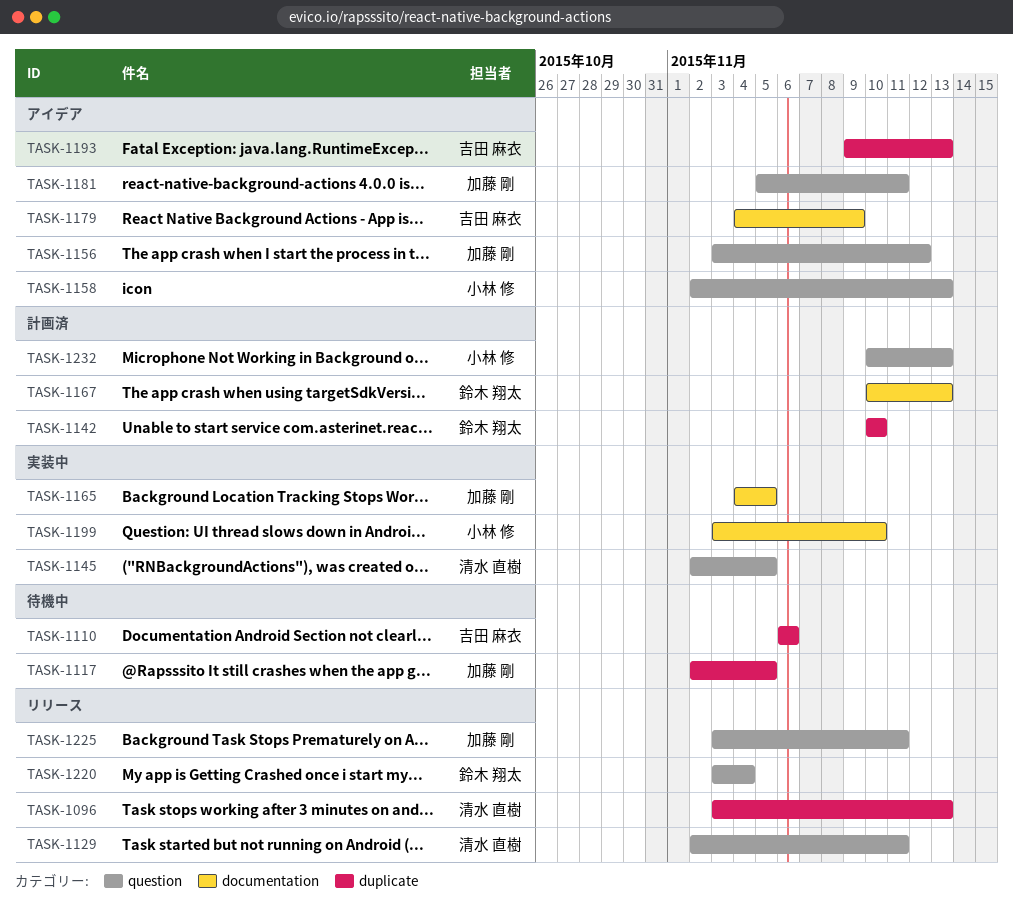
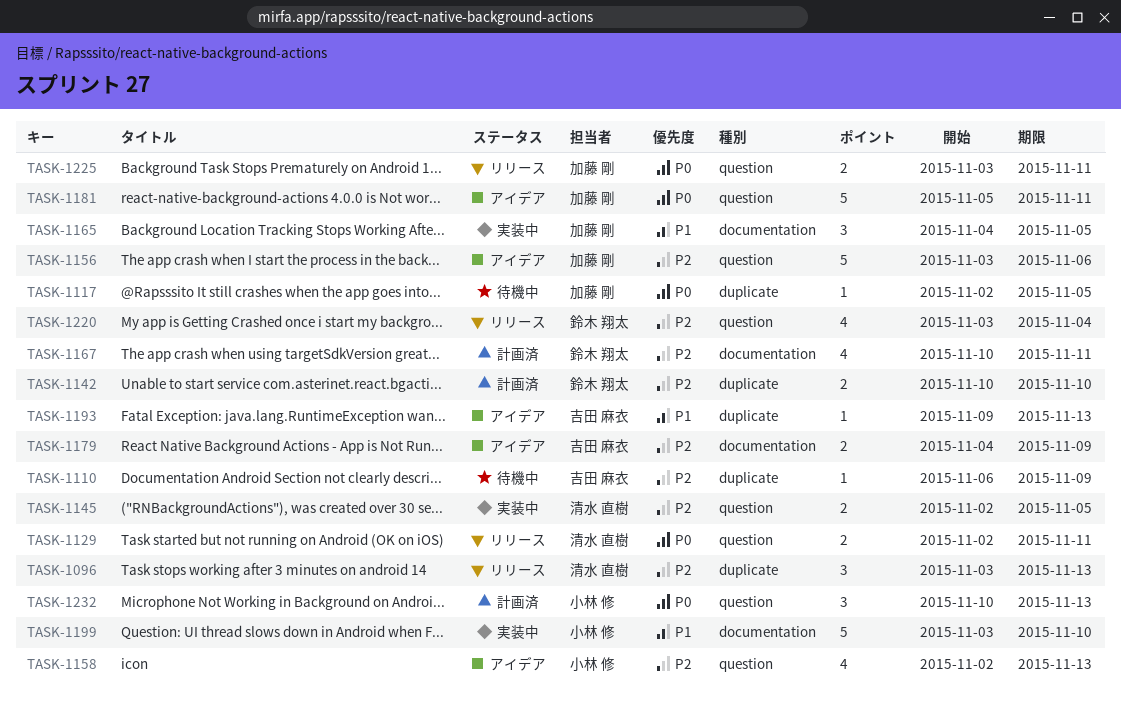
TASK-1110, due: Nov 6 -> Nov 9
TASK-1156, due: Nov 12 -> Nov 6
TASK-1167, due: Nov 13 -> Nov 11

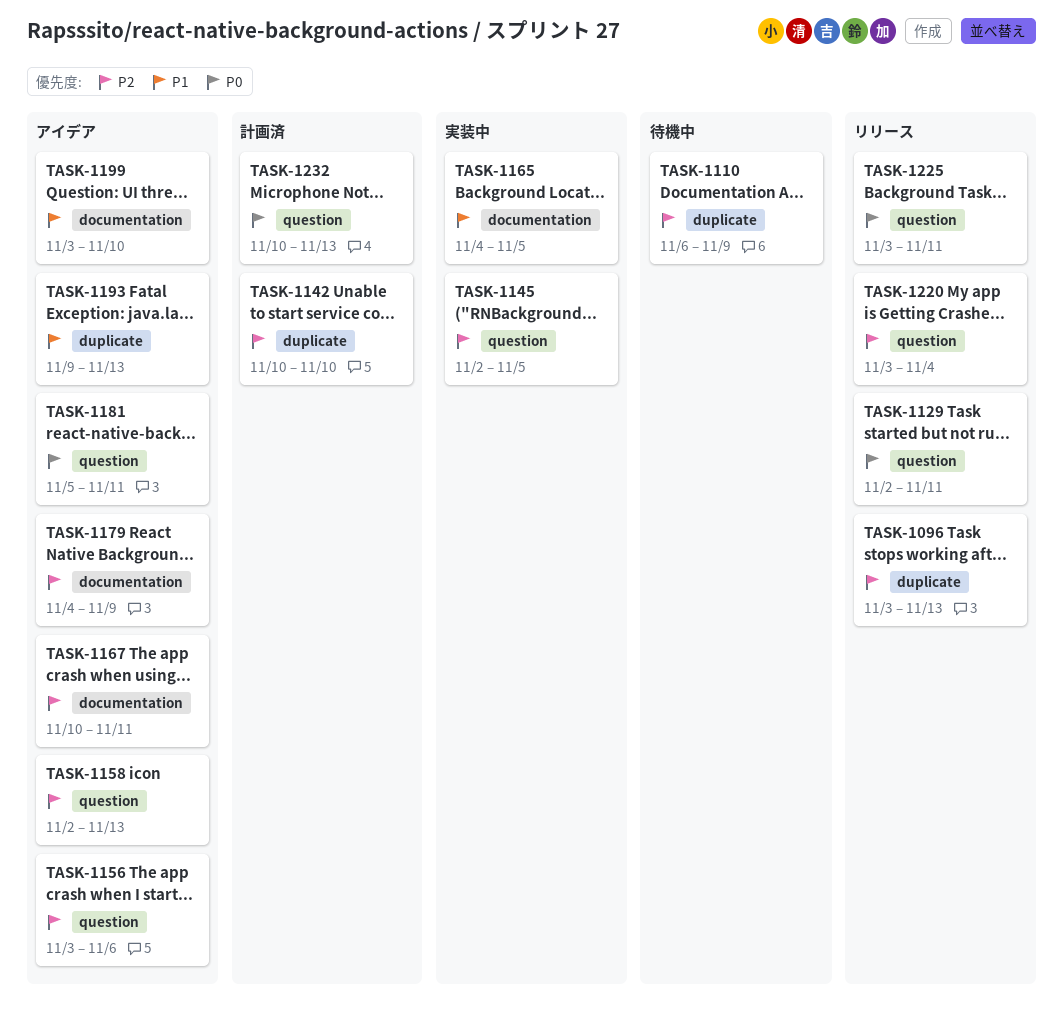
TASK-1117: present -> none
TASK-1167, status: 計画済 -> アイデア
TASK-1199, status: 実装中 -> アイデア

